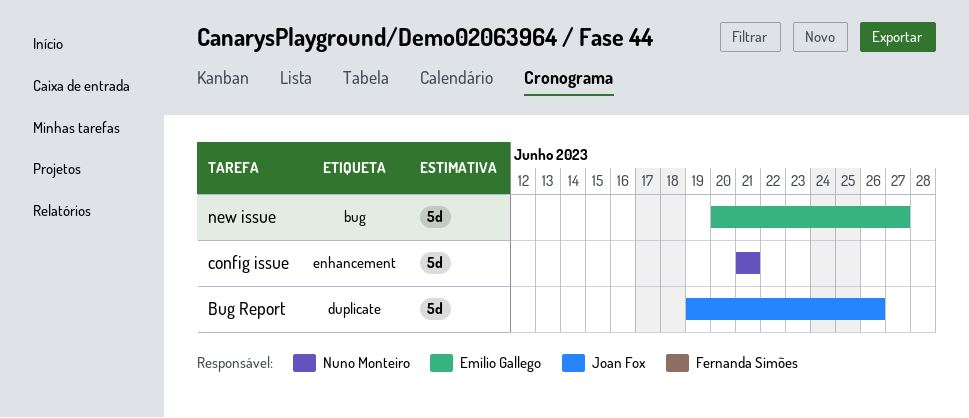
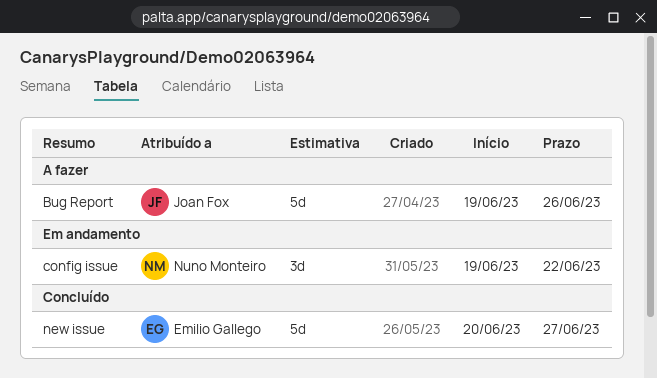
config issue, estimate: 5d -> 3d
config issue, start: Jun 21 -> Jun 19
config issue, due: Jun 21 -> Jun 22

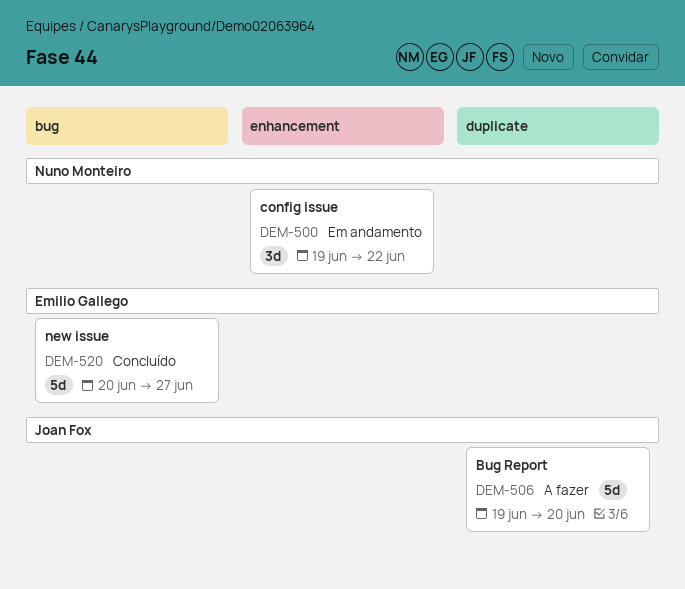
Bug Report, due: Jun 26 -> Jun 20

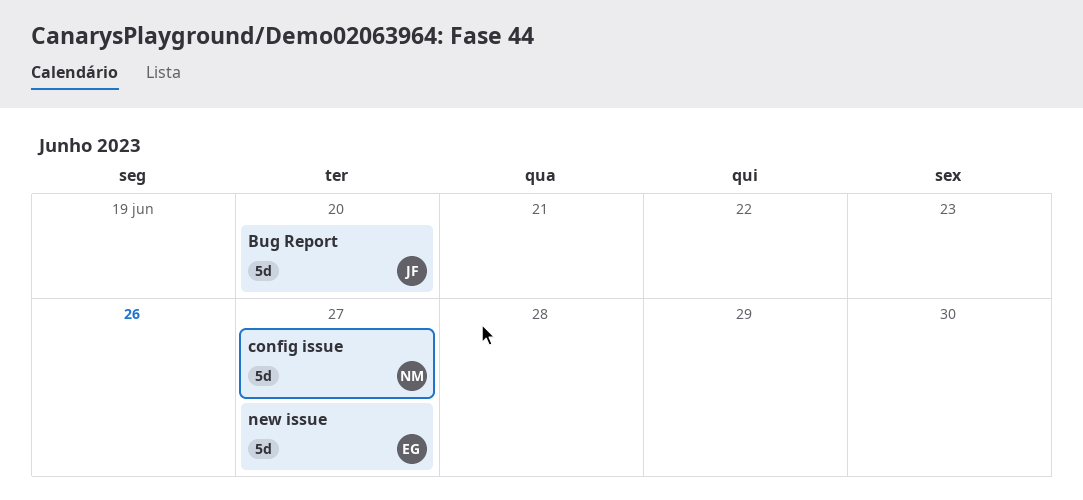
config issue, estimate: 3d -> 5d
config issue, due: Jun 22 -> Jun 27

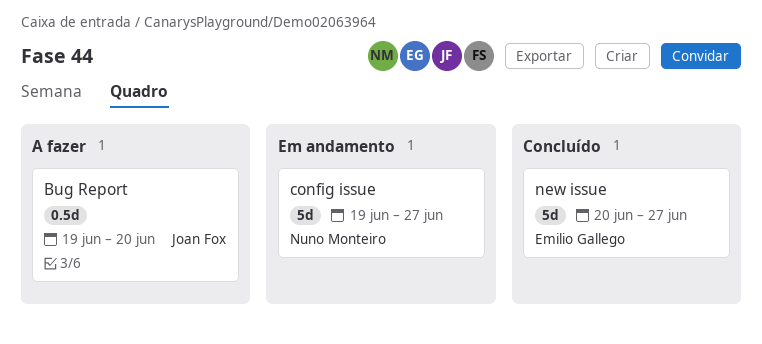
Bug Report, estimate: 5d -> 0.5d

